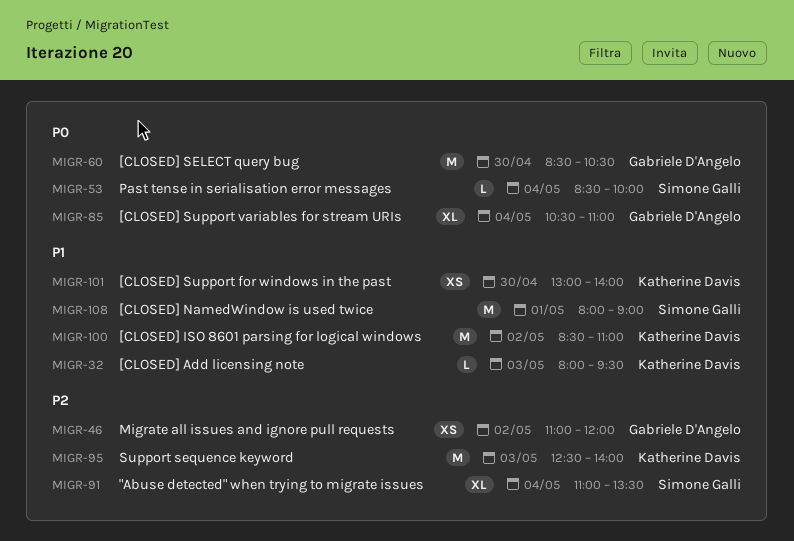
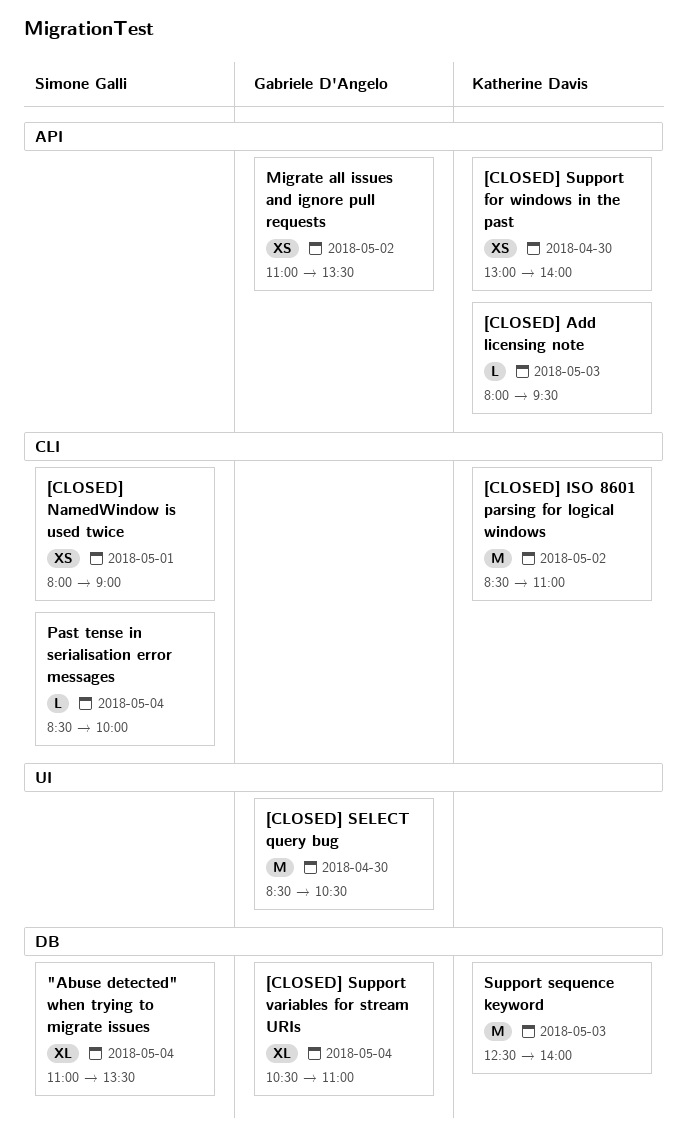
[CLOSED] NamedWindow is used twice, estimate: M -> XS
Migrate all issues and ignore pull requests, ends: 12:00 -> 13:30

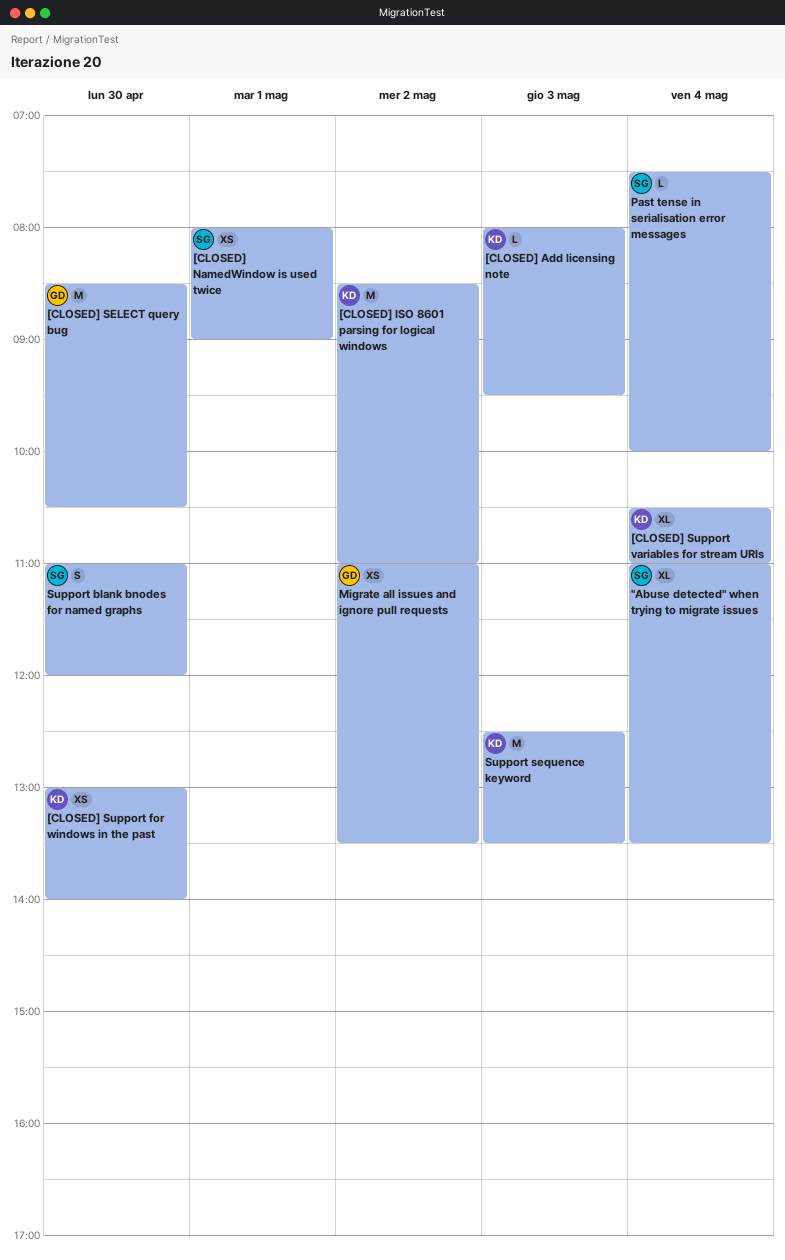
[CLOSED] Support variables for stream URIs, owner: Gabriele D'Angelo -> Katherine Davis
Past tense in serialisation error messages, begins: 08:30 -> 07:30
Support blank bnodes for named graphs: none -> present
Support sequence keyword, ends: 14:00 -> 13:30

